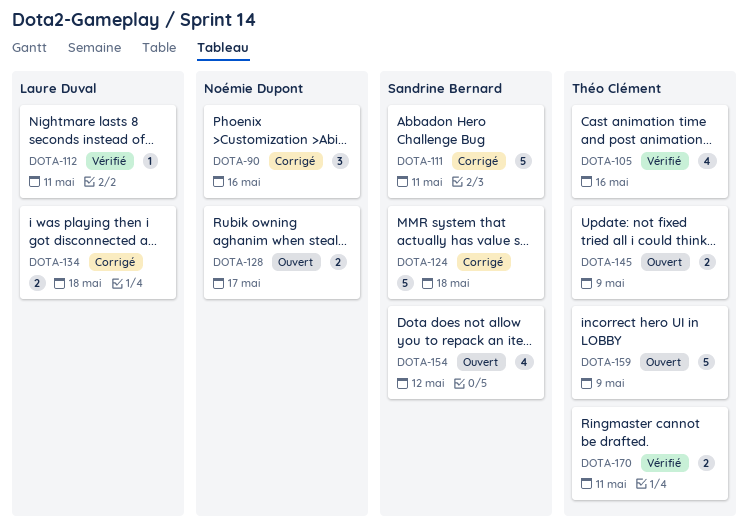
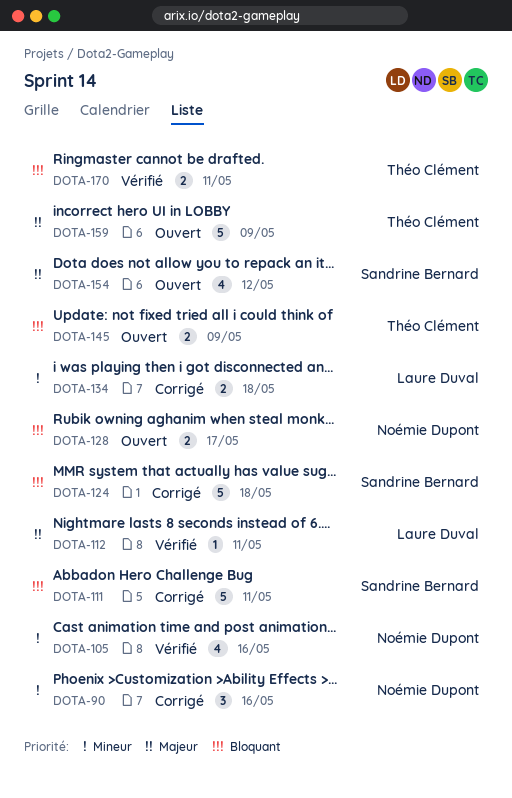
DOTA-105, owner: Théo Clément -> Noémie Dupont

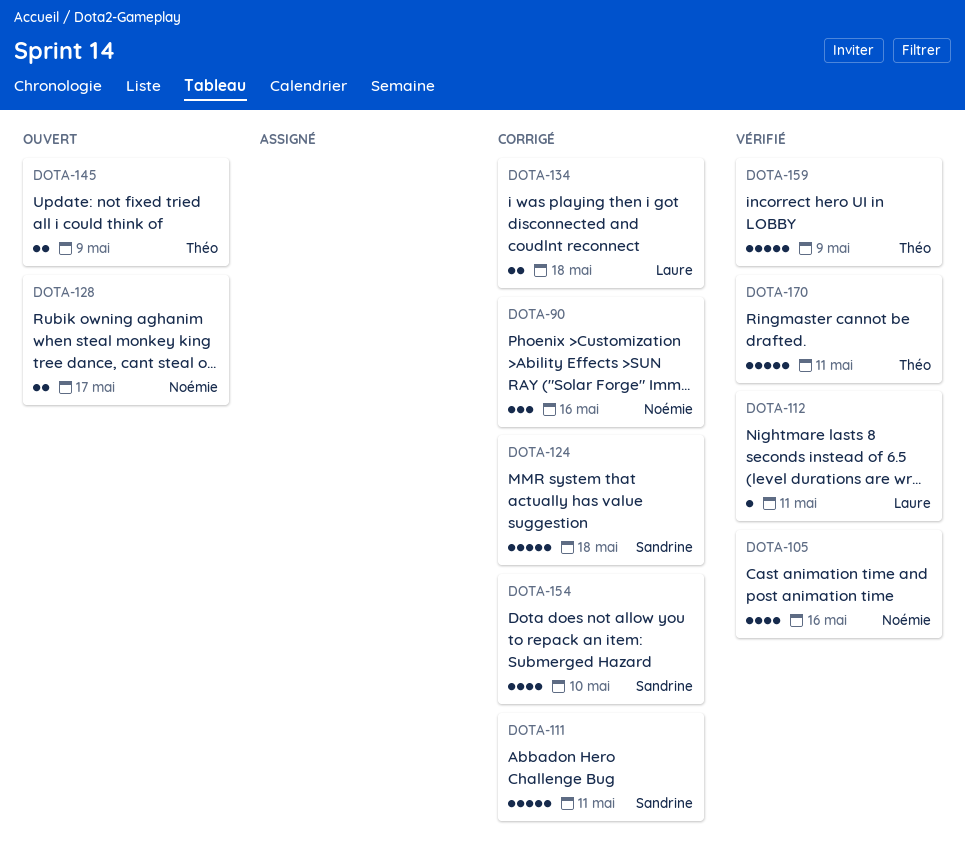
DOTA-154, status: Ouvert -> Corrigé
DOTA-154, due: May 12 -> May 10
DOTA-159, status: Ouvert -> Vérifié
DOTA-170, estimate: 2 -> 5

